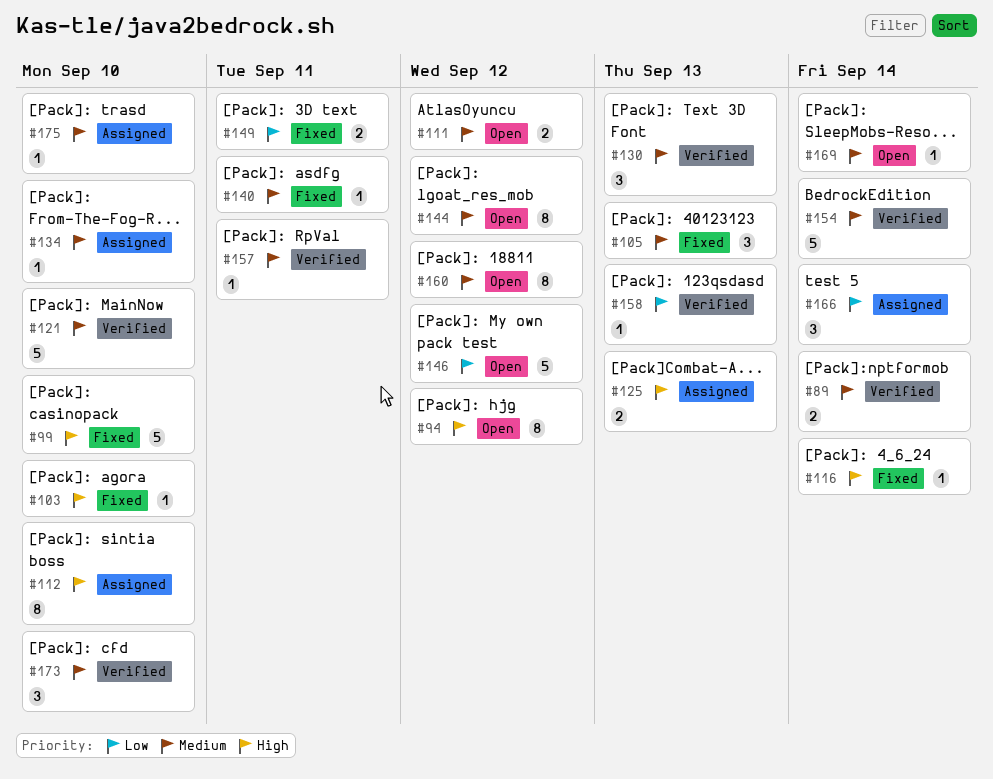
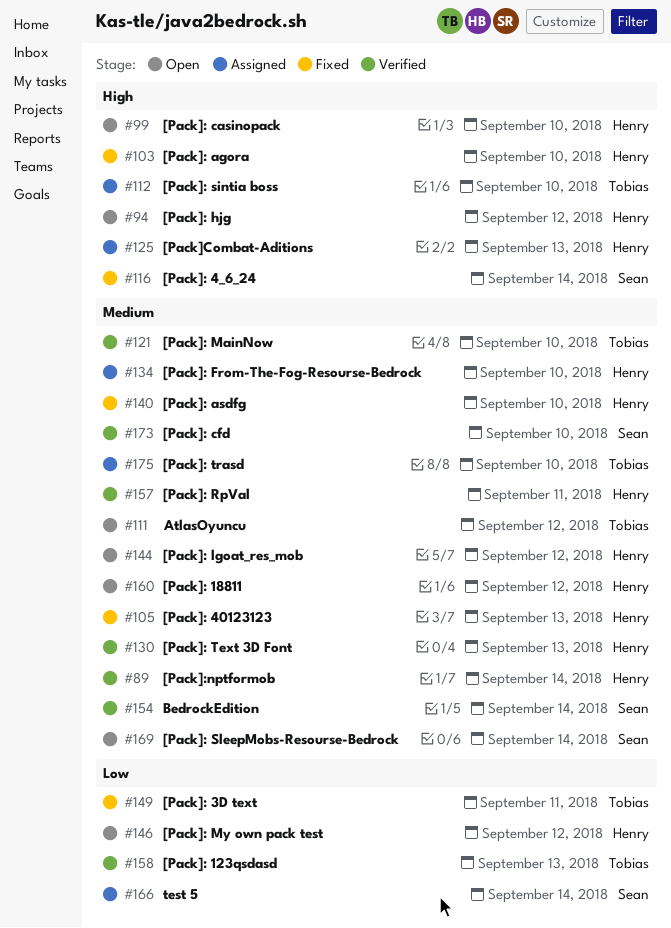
#99, status: Fixed -> Open
#140, due: Sep 11 -> Sep 10

